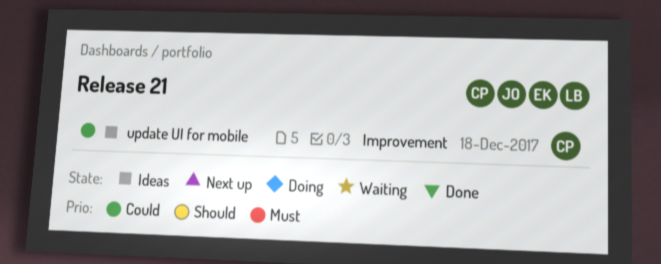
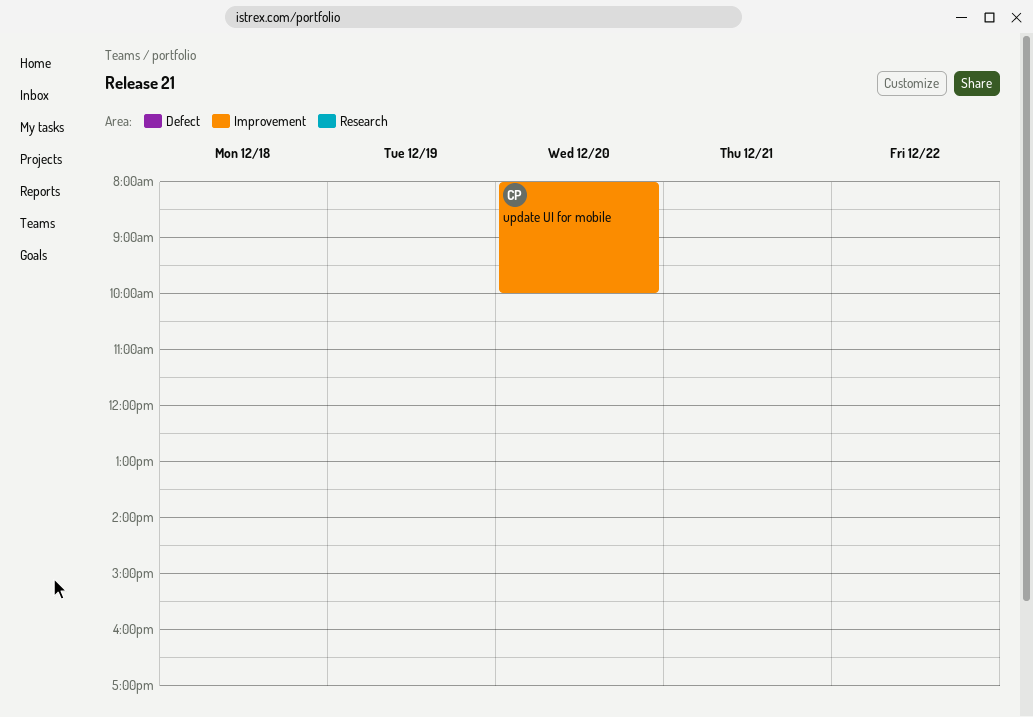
update UI for mobile, day: Dec 18 -> Dec 20

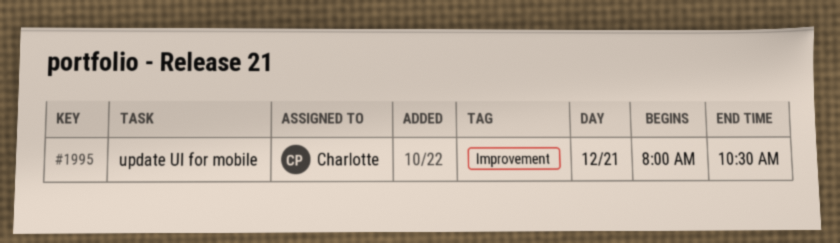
update UI for mobile, day: Dec 20 -> Dec 21
update UI for mobile, ends: 10:00 -> 10:30

